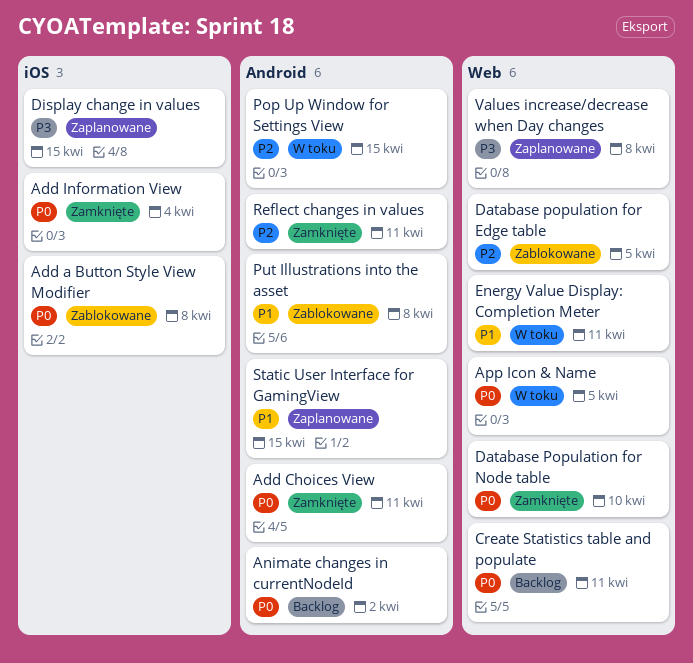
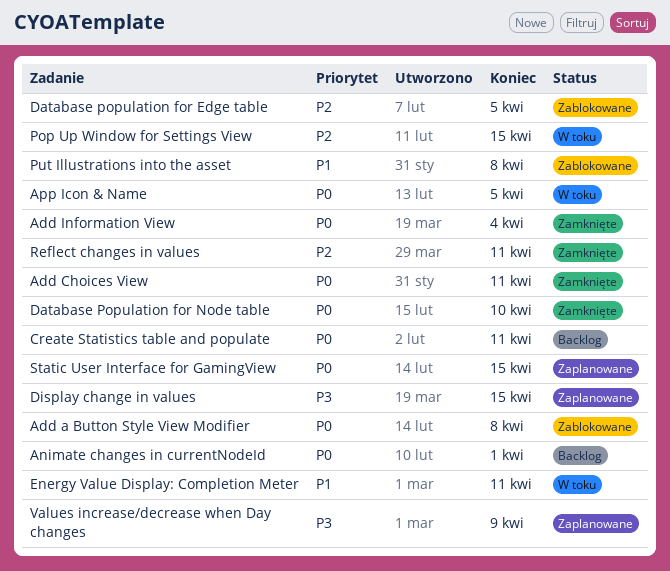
Animate changes in currentNodeId, due: Apr 2 -> Apr 1
Static User Interface for GamingView, priority: P1 -> P0
Values increase/decrease when Day changes, due: Apr 8 -> Apr 9

